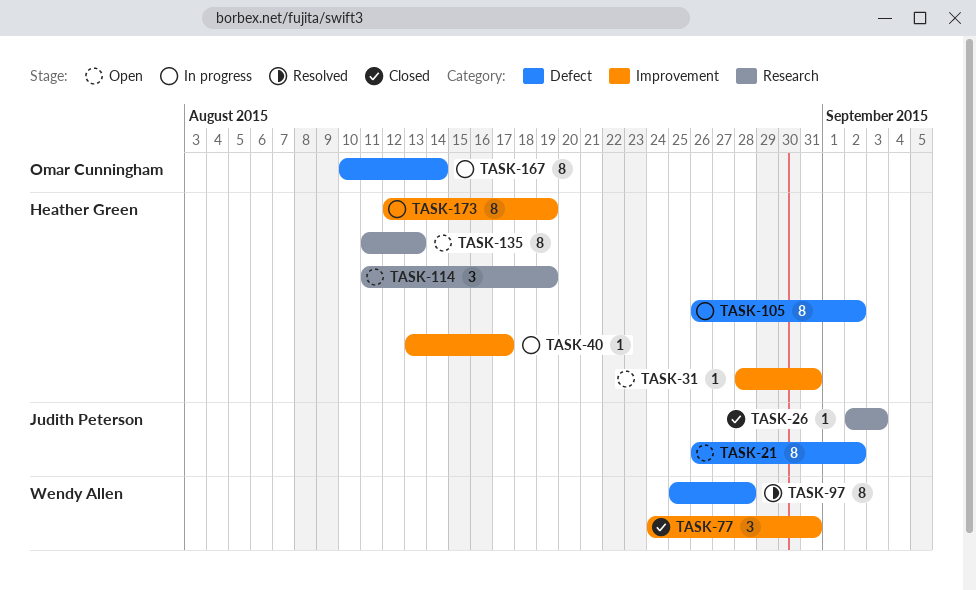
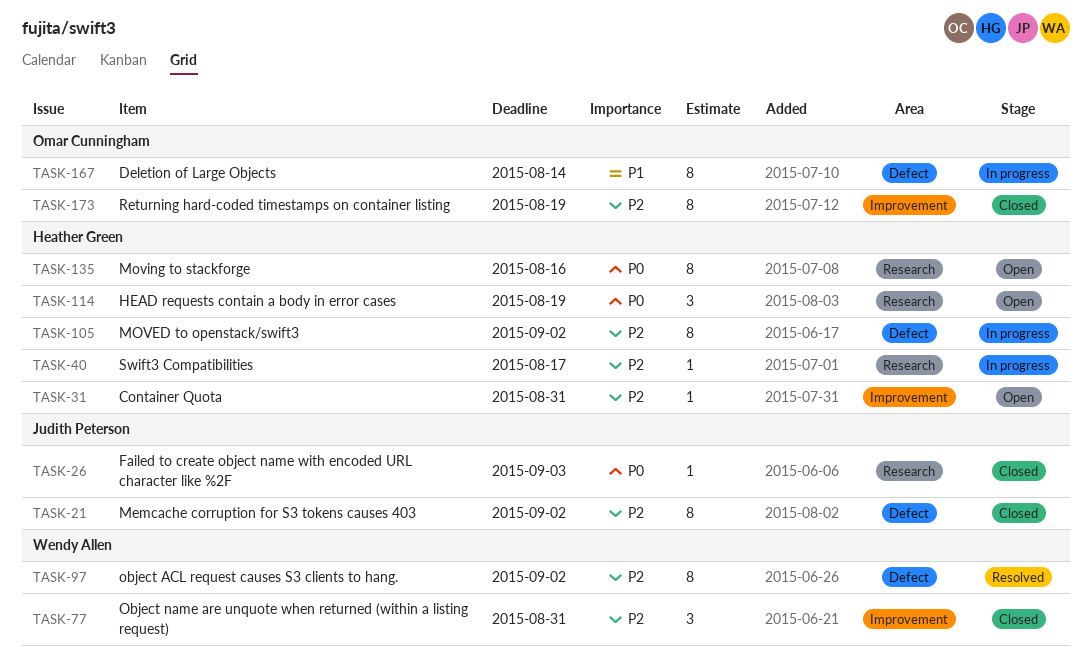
TASK-21, status: Open -> Closed
TASK-40, label: Improvement -> Research
TASK-97, due: Aug 28 -> Sep 2
TASK-135, due: Aug 13 -> Aug 16
TASK-173, status: In progress -> Closed
TASK-173, owner: Heather Green -> Omar Cunningham

